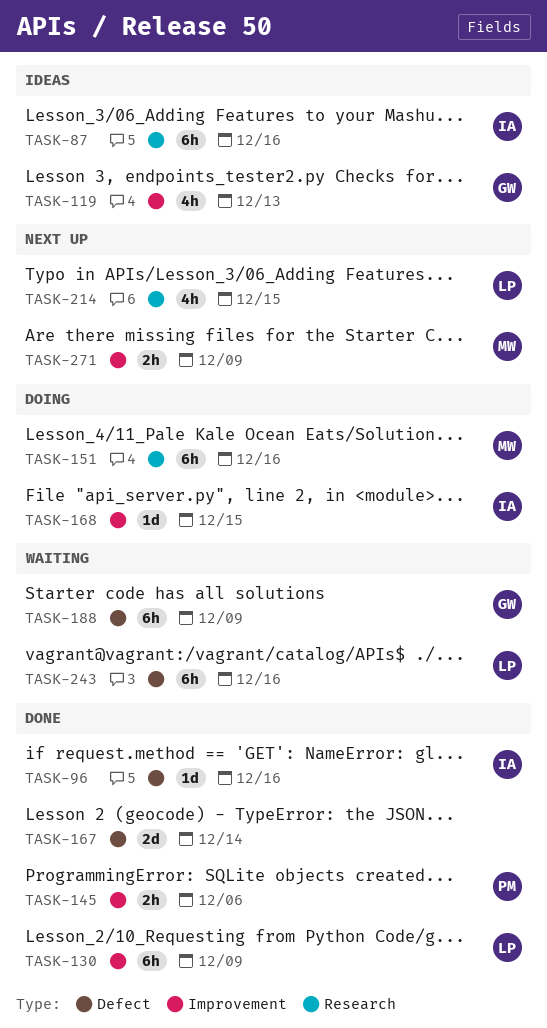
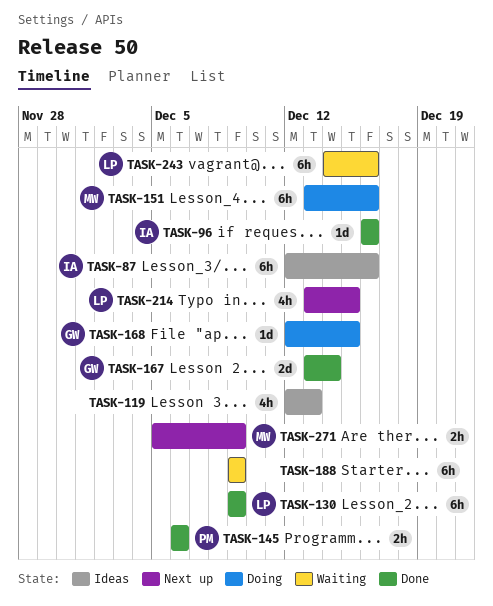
TASK-119, owner: GW -> none
TASK-167, owner: none -> GW
TASK-168, owner: IA -> GW
TASK-188, owner: GW -> none

